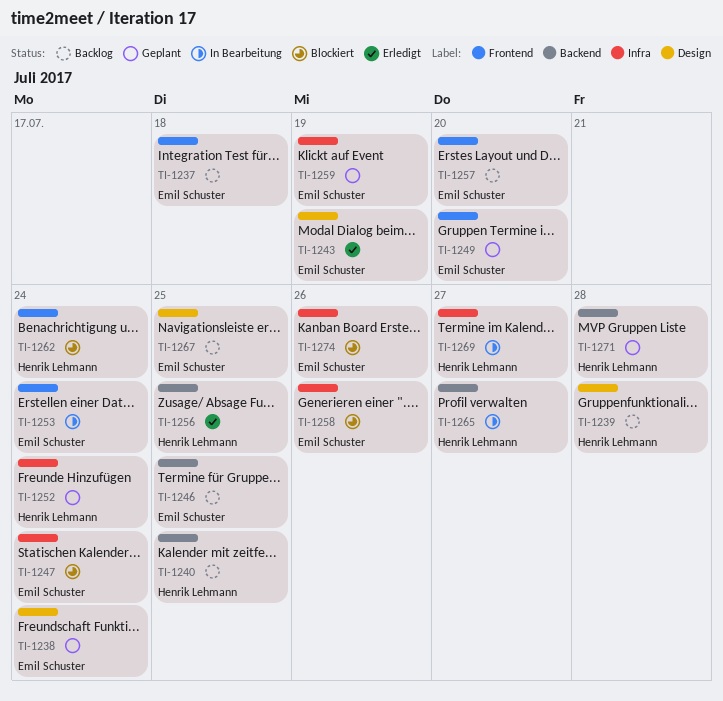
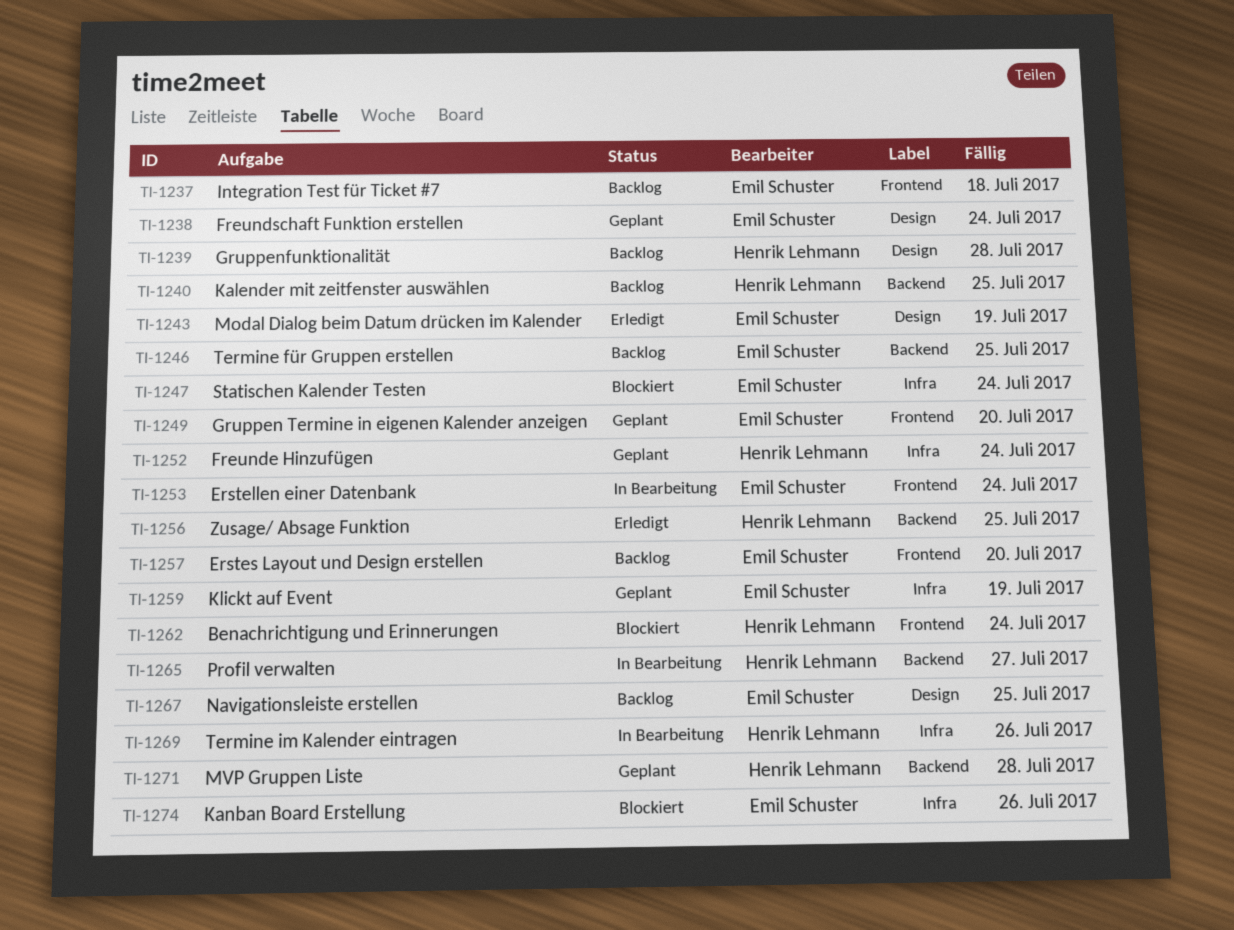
TI-1258: present -> none
TI-1269, due: Jul 27 -> Jul 26

